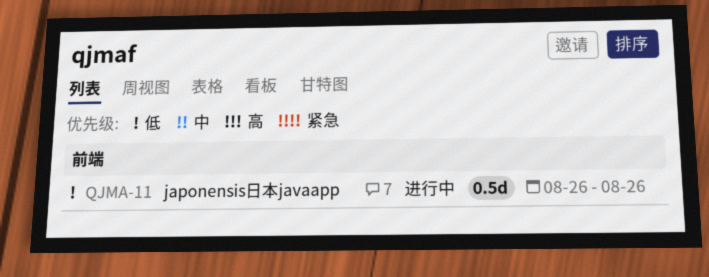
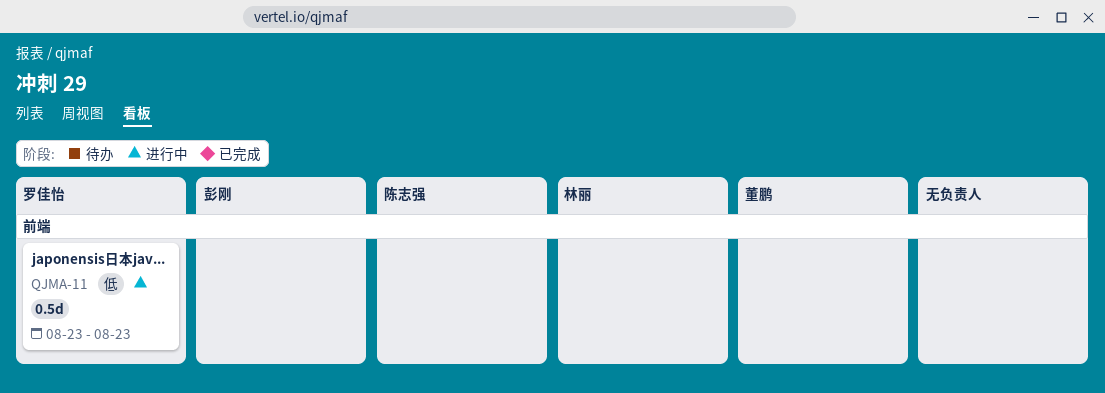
QJMA-11, start: Aug 26 -> Aug 23
QJMA-11, due: Aug 26 -> Aug 23

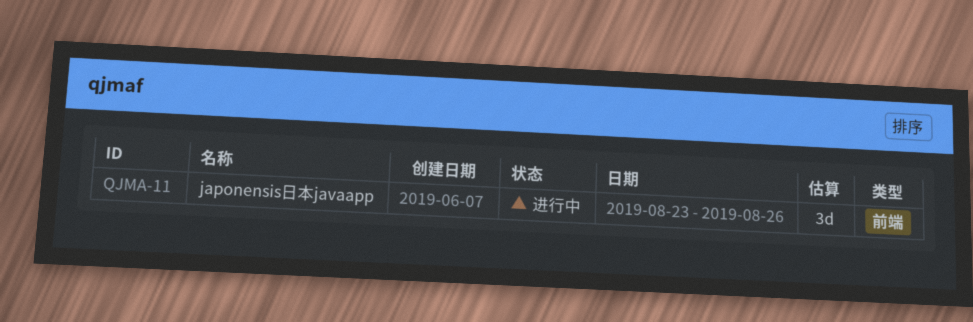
QJMA-11, estimate: 0.5d -> 3d
QJMA-11, due: Aug 23 -> Aug 26

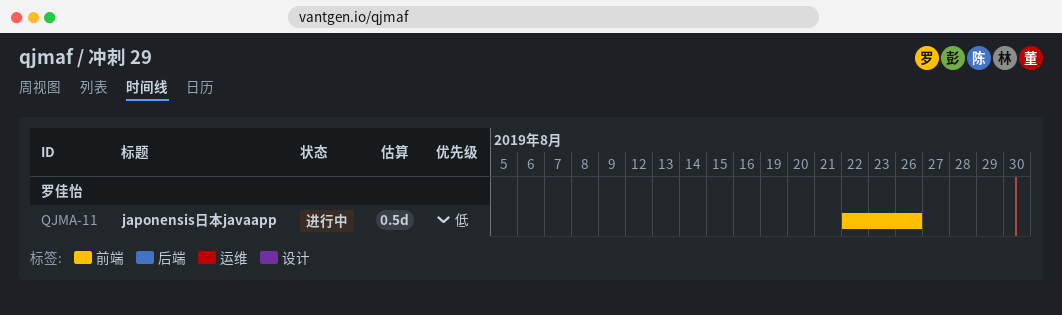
QJMA-11, estimate: 3d -> 0.5d
QJMA-11, start: Aug 23 -> Aug 22

